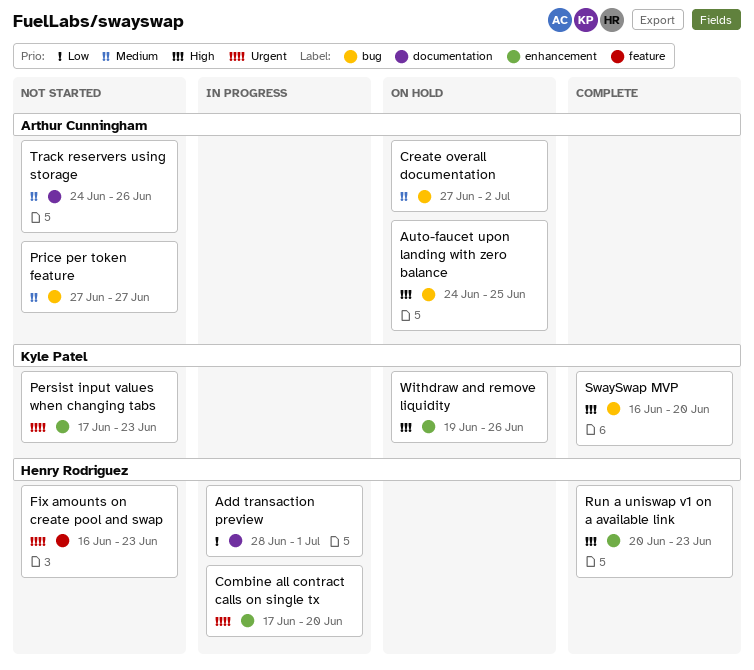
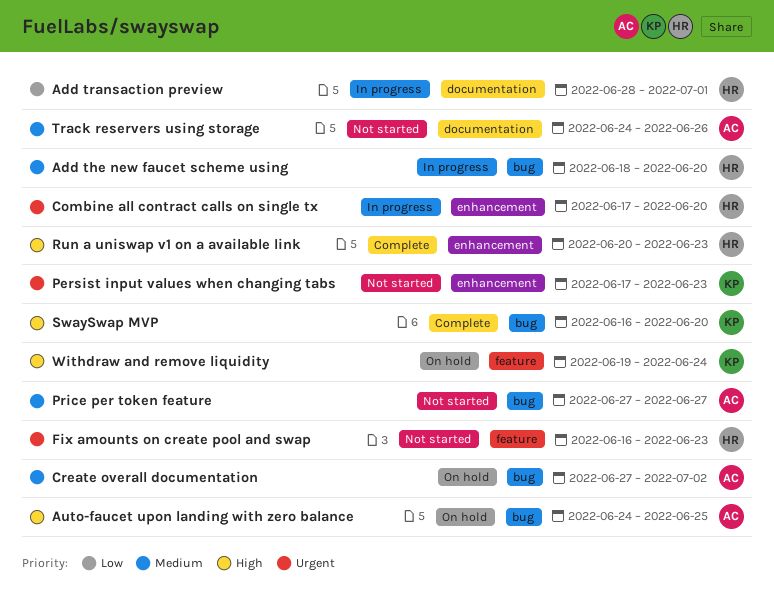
Add the new faucet scheme using: none -> present
Withdraw and remove liquidity, label: enhancement -> feature
Withdraw and remove liquidity, due: Jun 26 -> Jun 24

